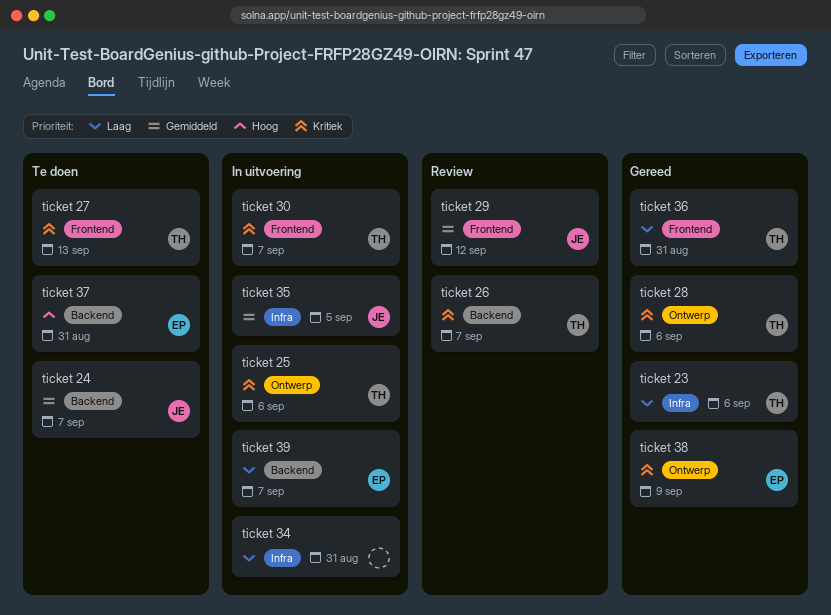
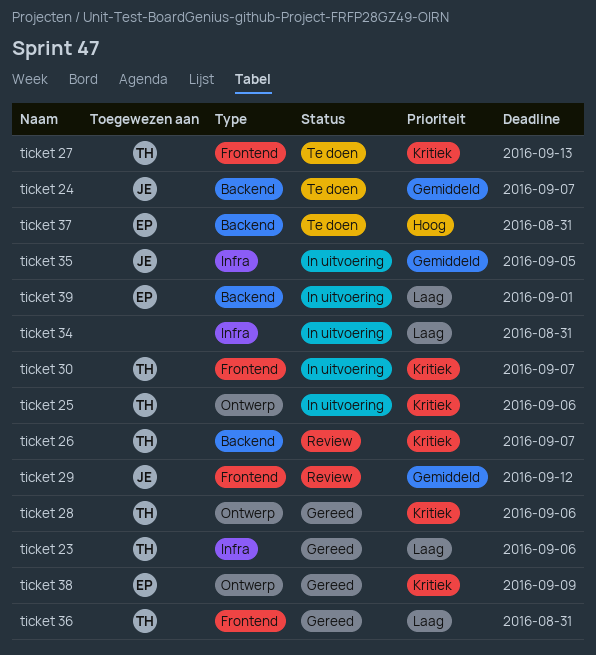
ticket 39, due: Sep 7 -> Sep 1

